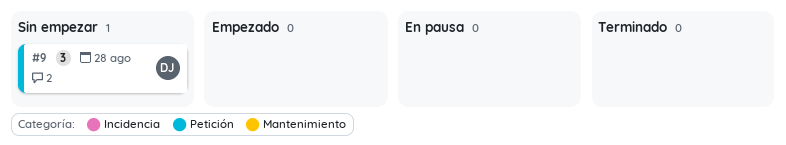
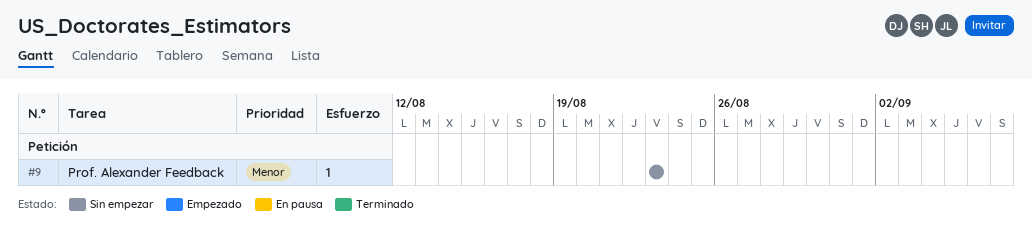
#9, estimate: 3 -> 1
#9, due: Aug 28 -> Aug 23

